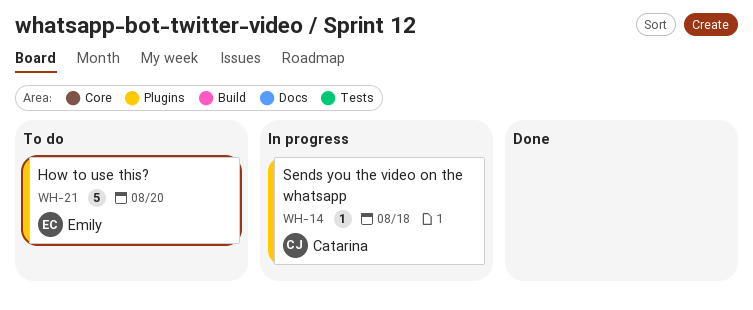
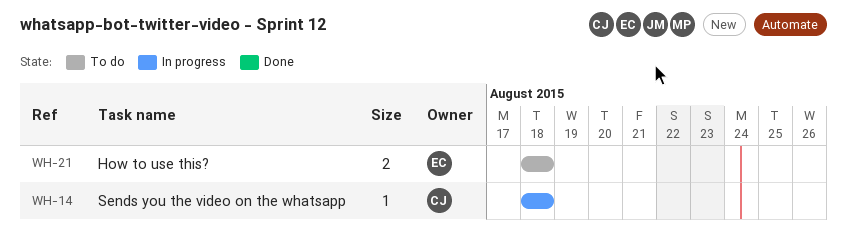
WH-21, estimate: 5 -> 2
WH-21, due: Aug 20 -> Aug 18

